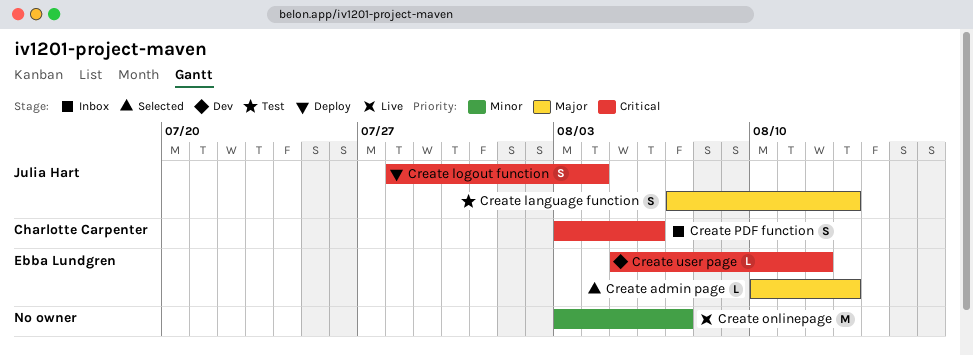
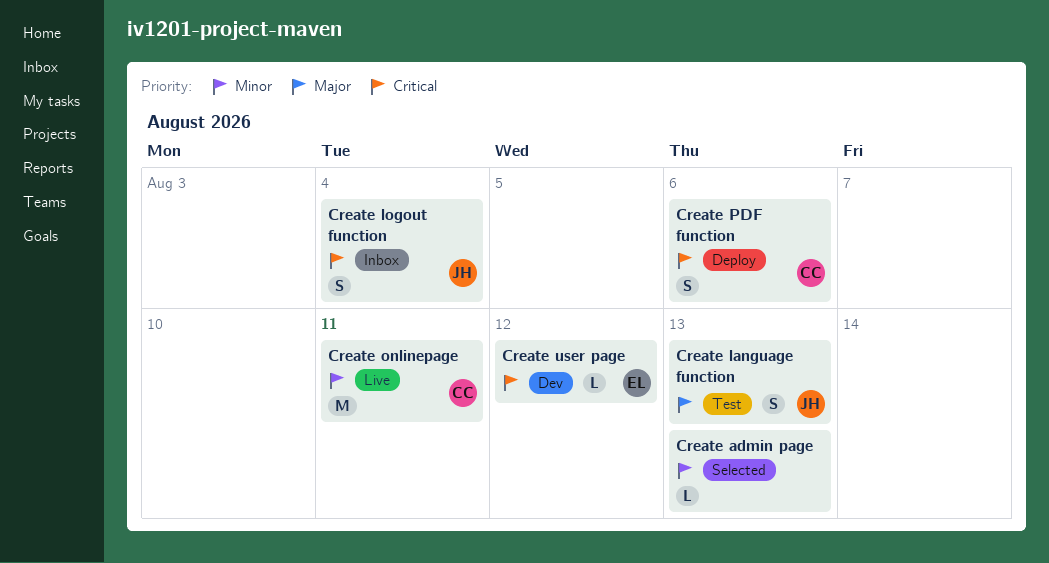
Create admin page, owner: Ebba Lundgren -> none
Create admin page, priority: Major -> Minor
Create logout function, status: Deploy -> Inbox
Create onlinepage, owner: none -> Charlotte Carpenter
Create onlinepage, due: Aug 7 -> Aug 11
Create PDF function, status: Inbox -> Deploy

